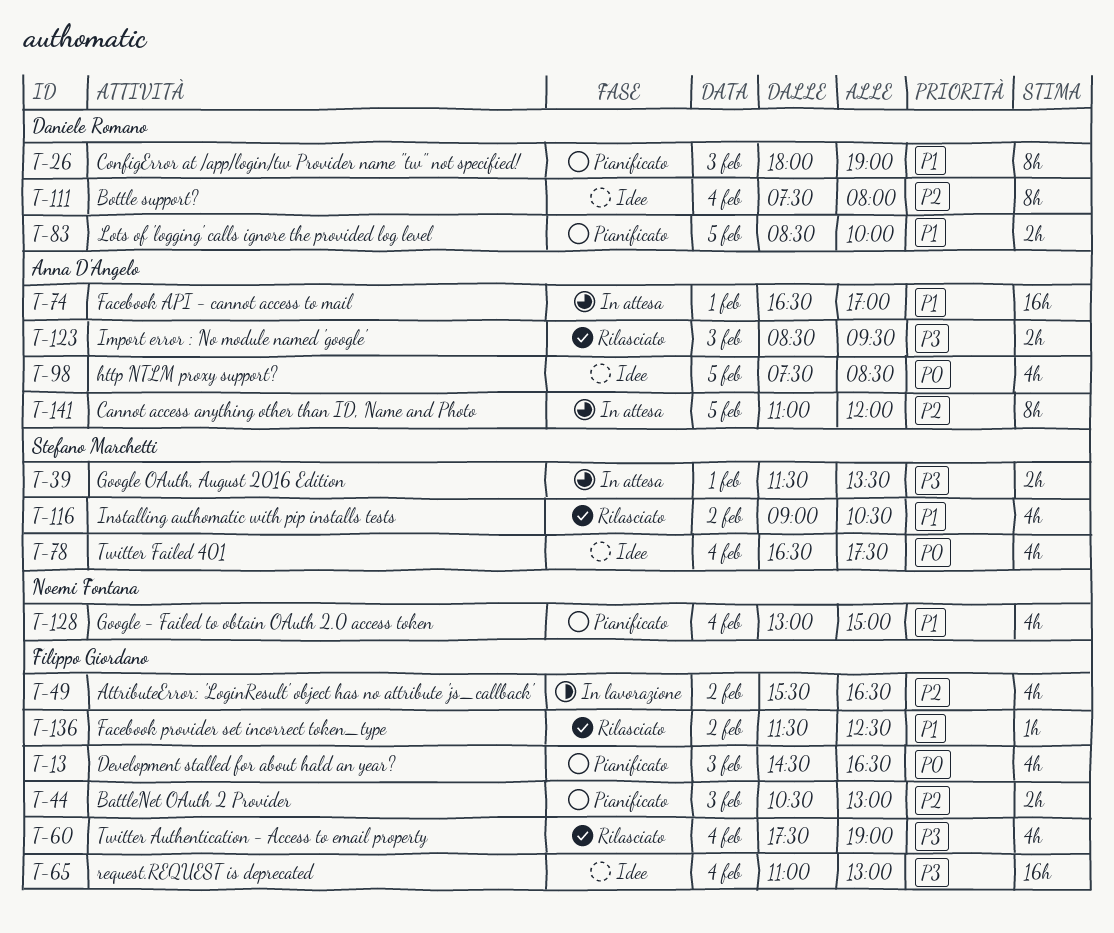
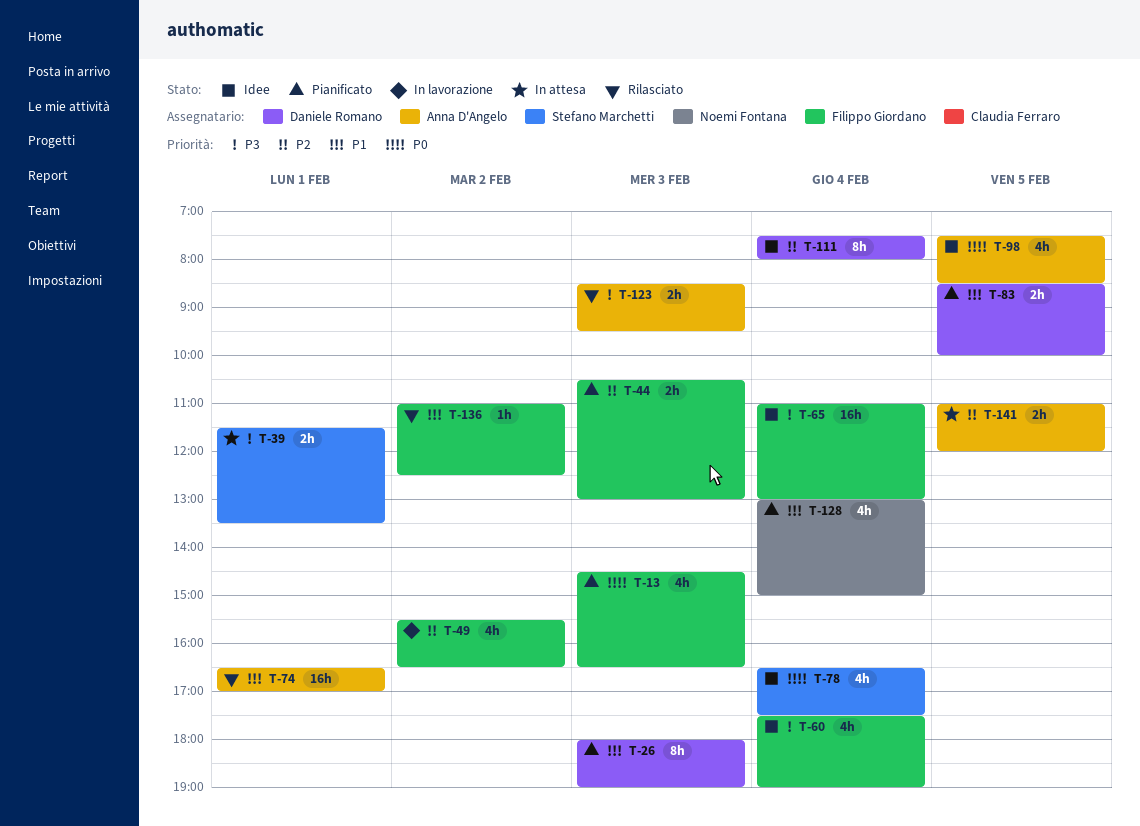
T-60, status: Rilasciato -> Idee
T-74, status: In attesa -> Rilasciato
T-116: present -> none
T-136, begins: 11:30 -> 11:00
T-141, estimate: 8h -> 2h

